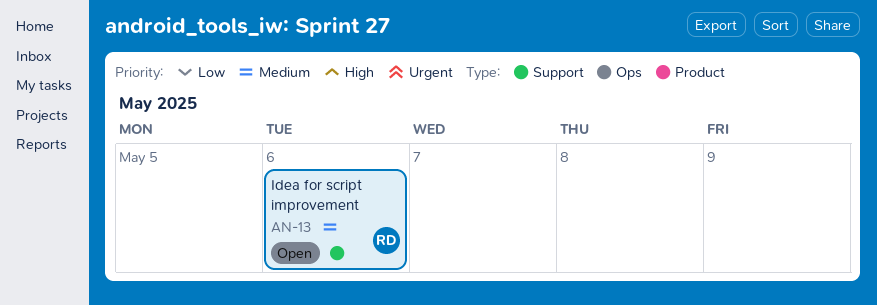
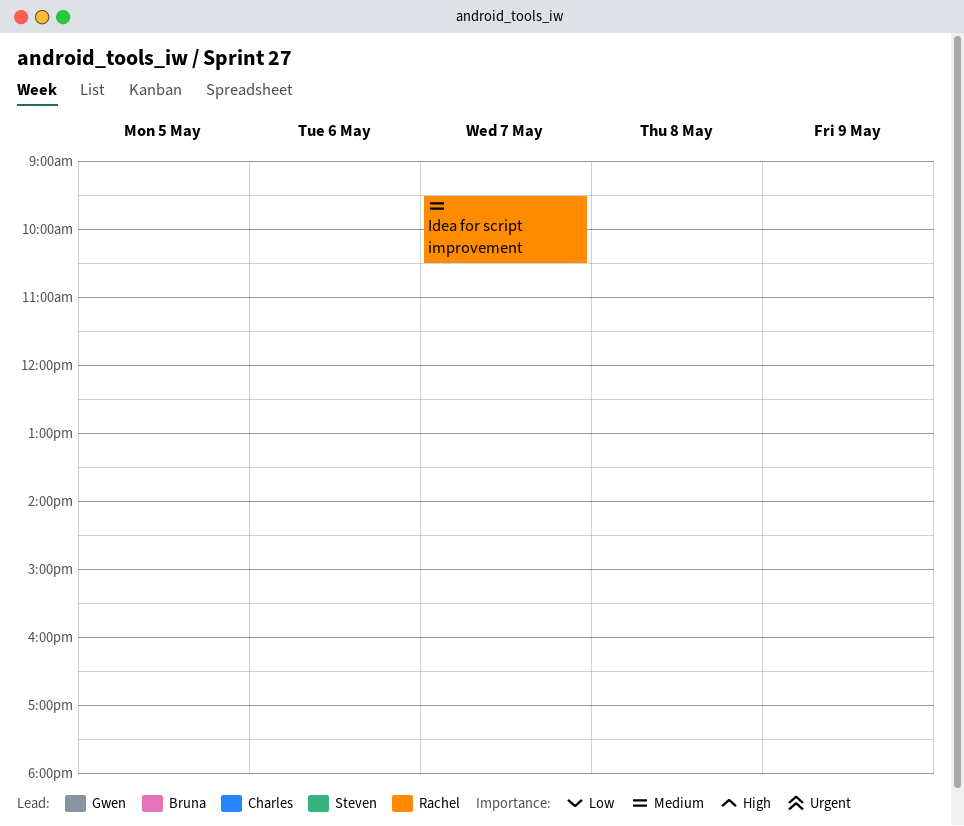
Idea for script improvement, day: May 6 -> May 7

